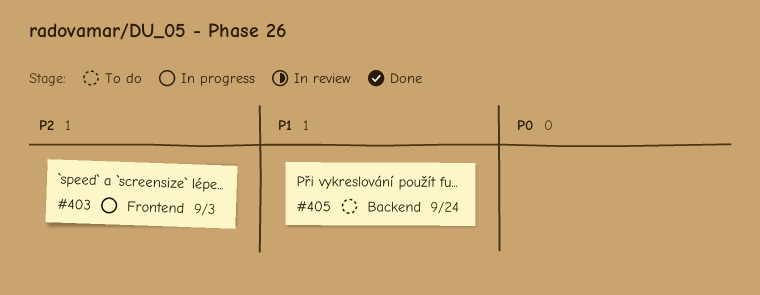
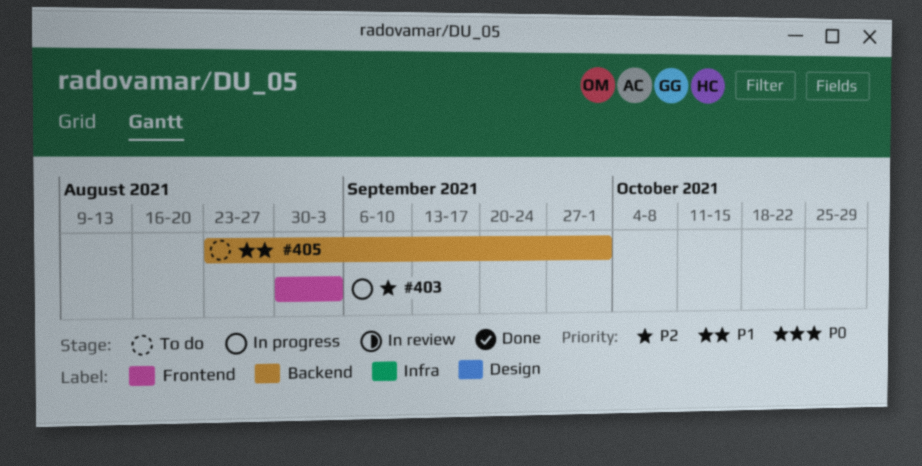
#405, due: Sep 24 -> Oct 1

